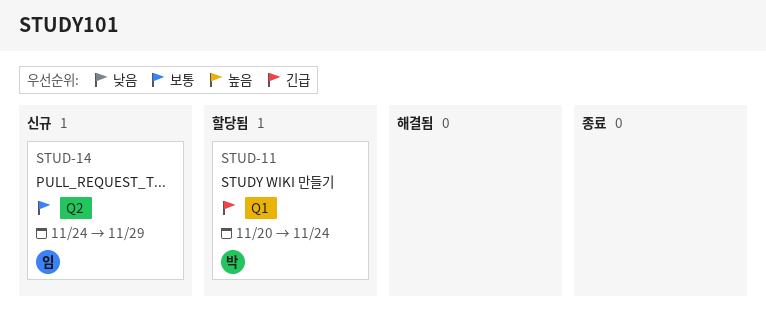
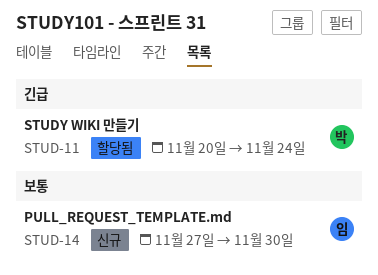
STUD-14, start: Nov 24 -> Nov 27
STUD-14, due: Nov 29 -> Nov 30

